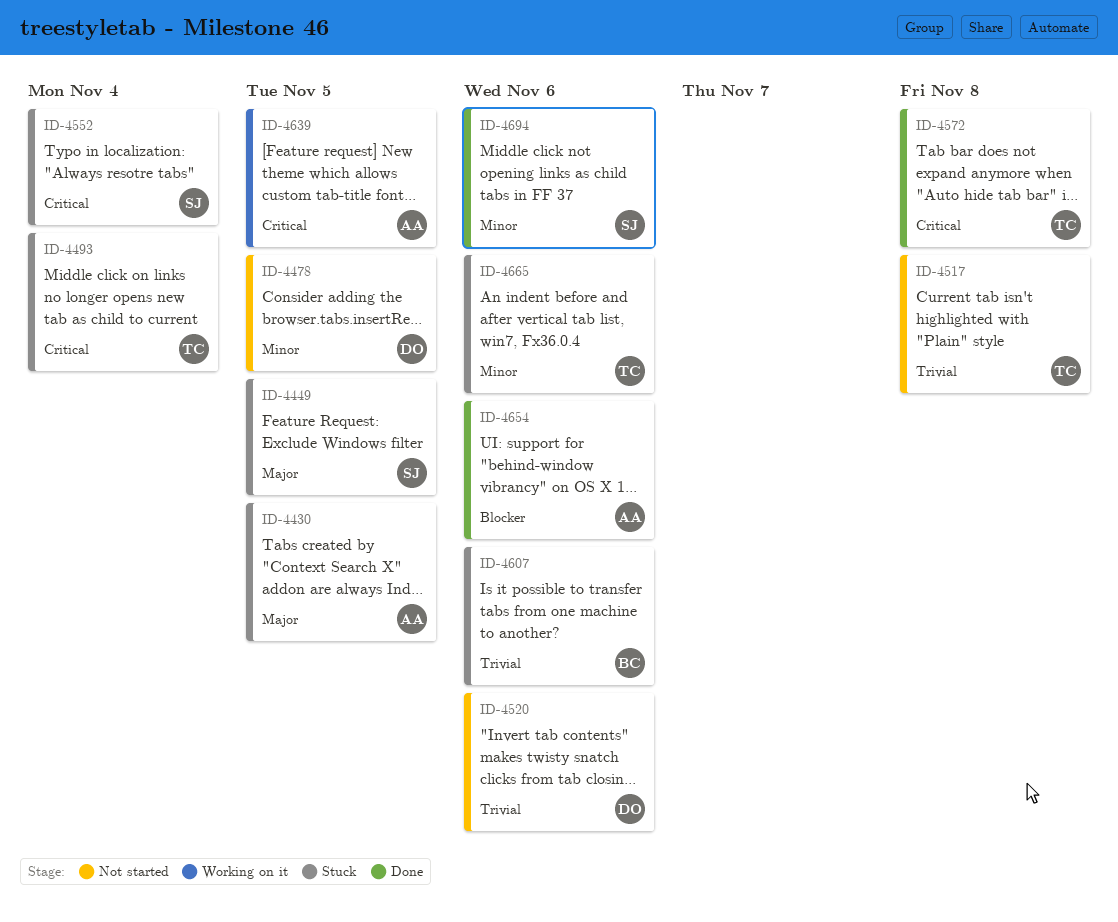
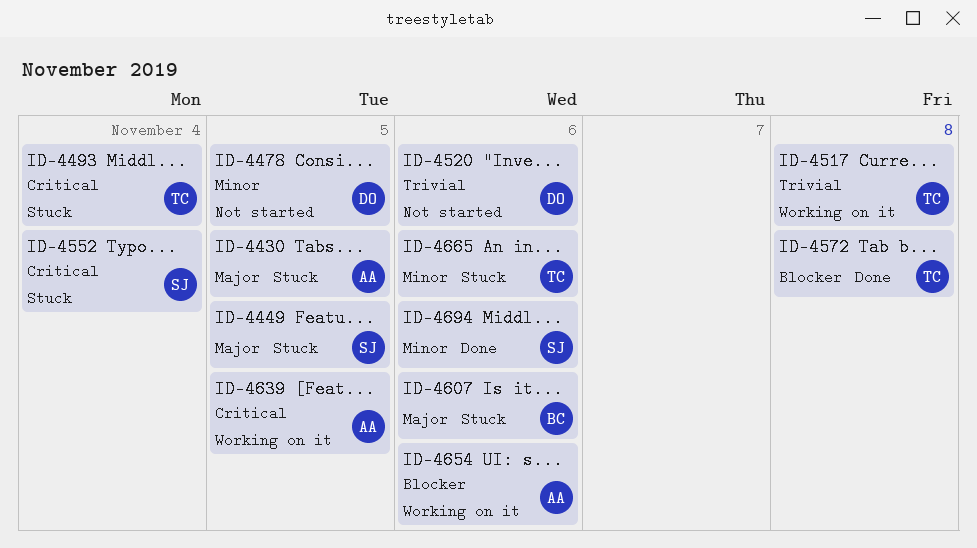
ID-4517, status: Not started -> Working on it
ID-4572, priority: Critical -> Blocker
ID-4607, priority: Trivial -> Major
ID-4654, status: Done -> Working on it

